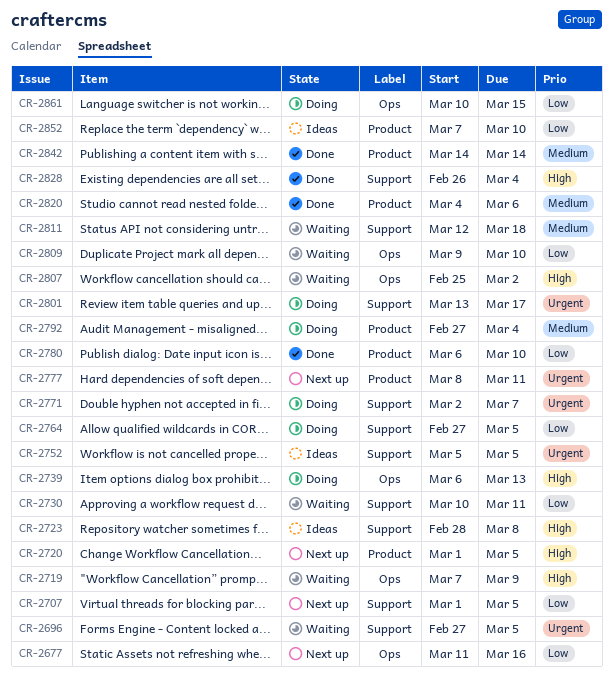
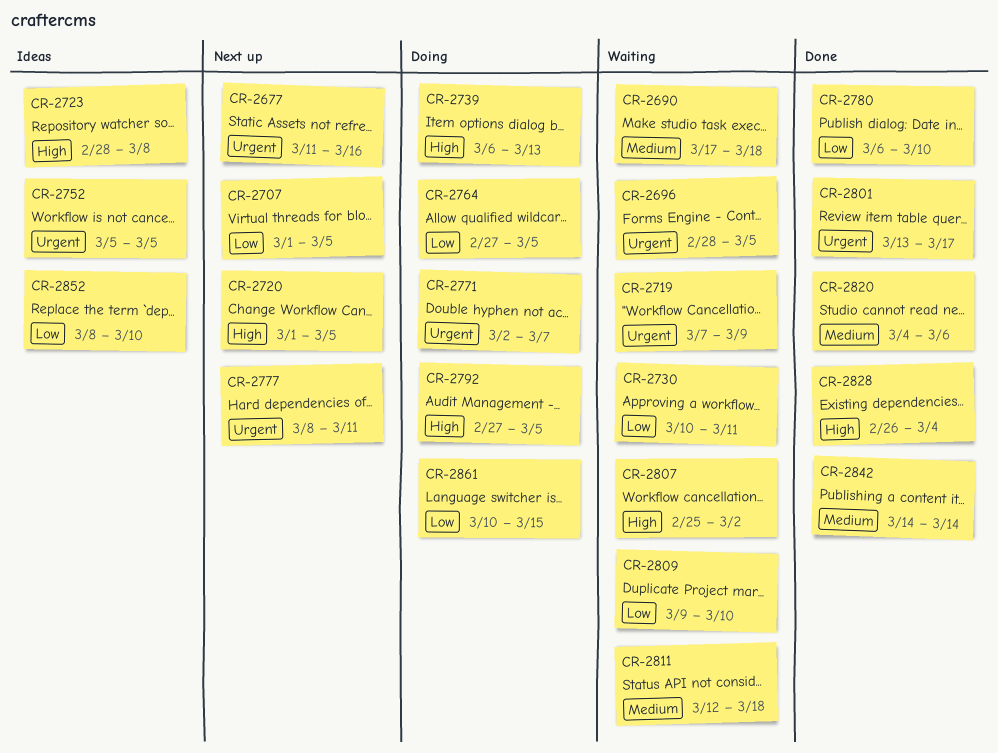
CR-2677, priority: Low -> Urgent
CR-2690: none -> present
CR-2696, start: Feb 27 -> Feb 28
CR-2719, priority: High -> Urgent
CR-2792, priority: Medium -> High
CR-2792, due: Mar 4 -> Mar 5
CR-2801, status: Doing -> Done
CR-2852, start: Mar 7 -> Mar 8

